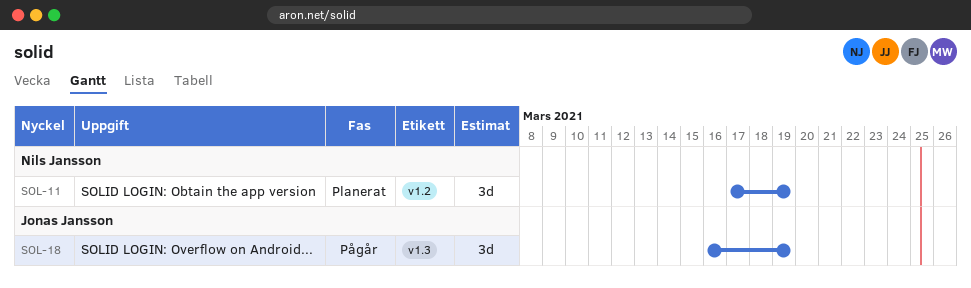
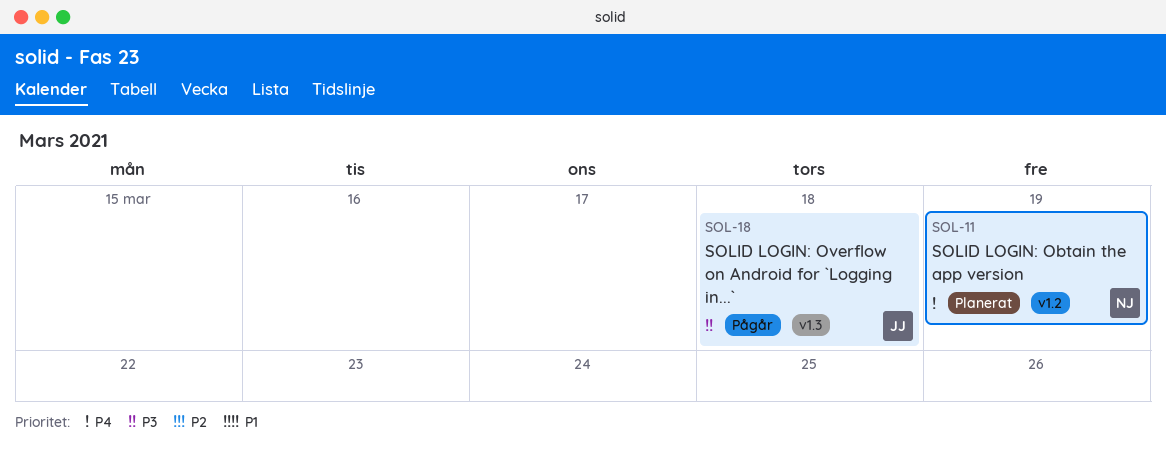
SOL-18, due: Mar 19 -> Mar 18

